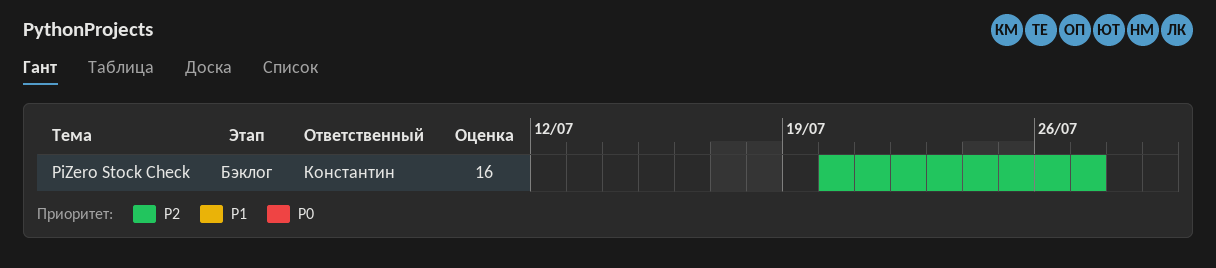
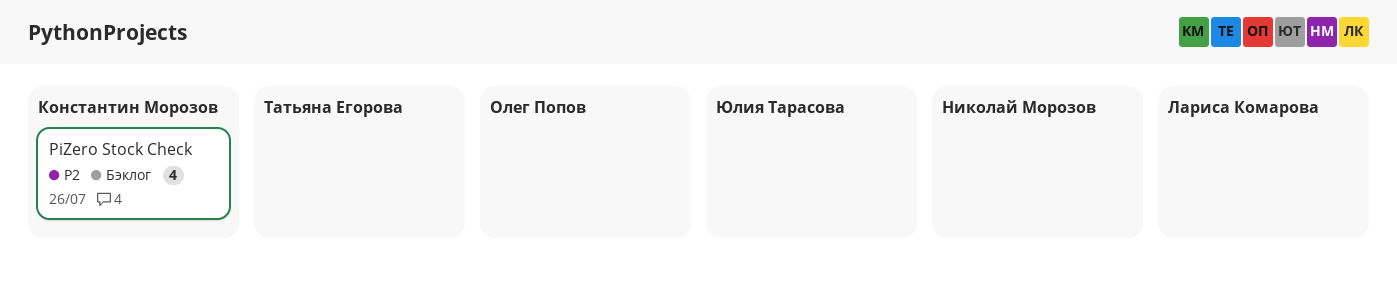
PiZero Stock Check, estimate: 16 -> 4
PiZero Stock Check, due: Jul 27 -> Jul 26

